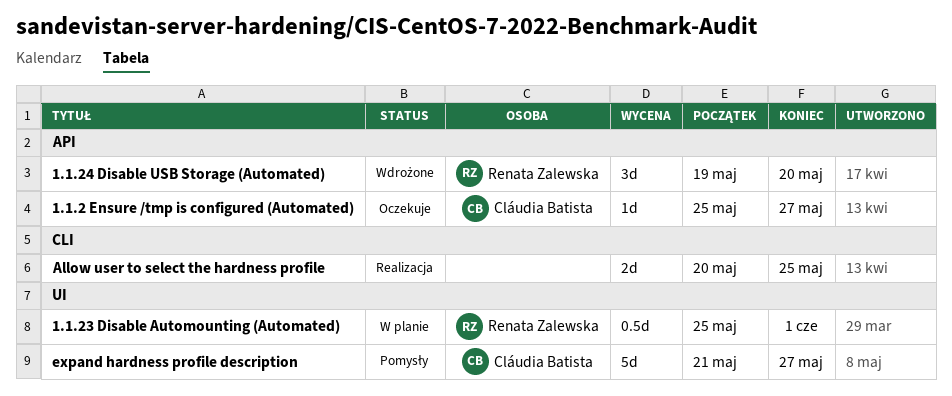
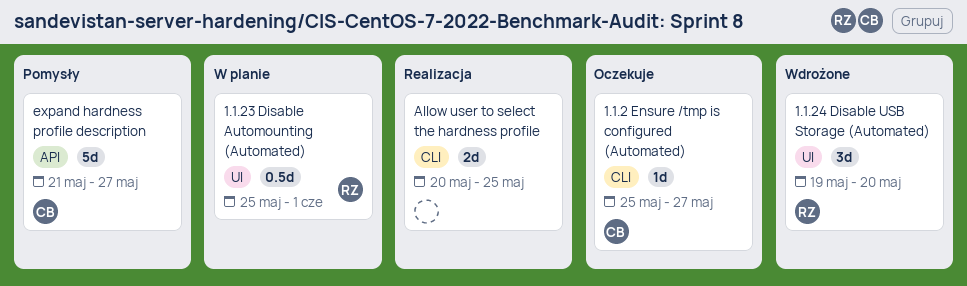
1.1.2 Ensure /tmp is configured (Automated), label: API -> CLI
1.1.24 Disable USB Storage (Automated), label: API -> UI
expand hardness profile description, label: UI -> API

